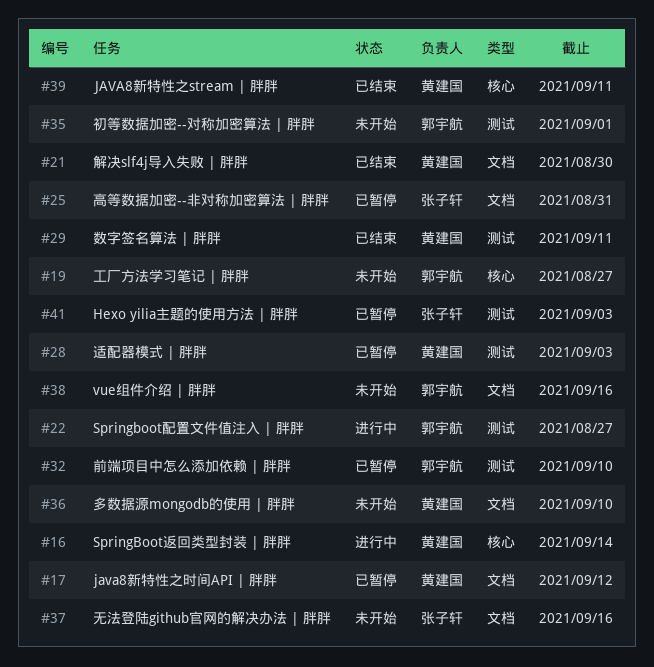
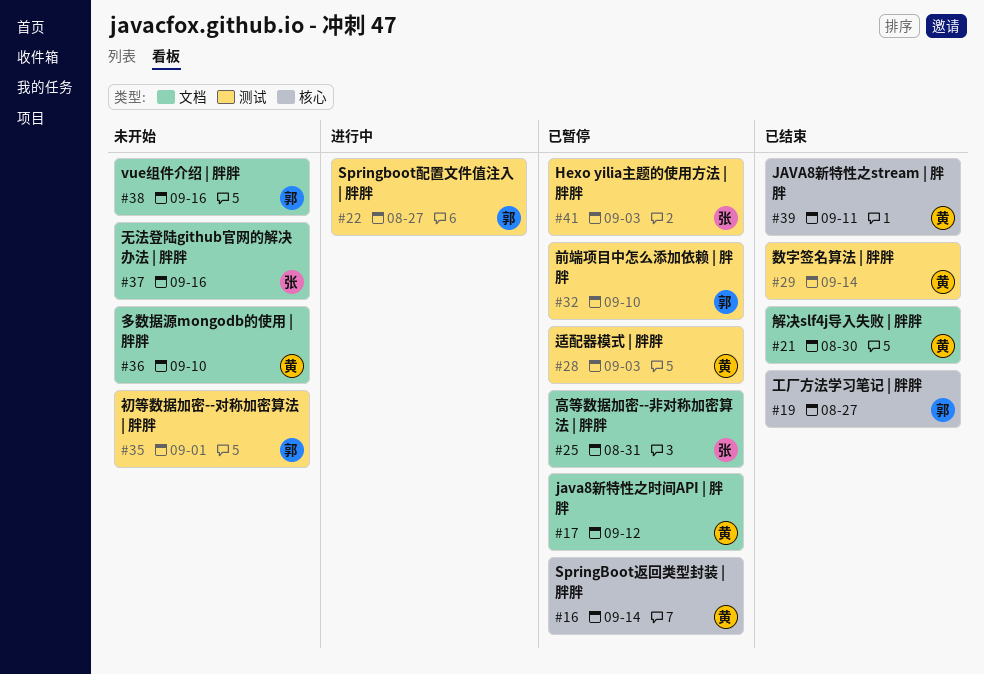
#16, status: 进行中 -> 已暂停
#19, status: 未开始 -> 已结束
#29, due: Sep 11 -> Sep 14

